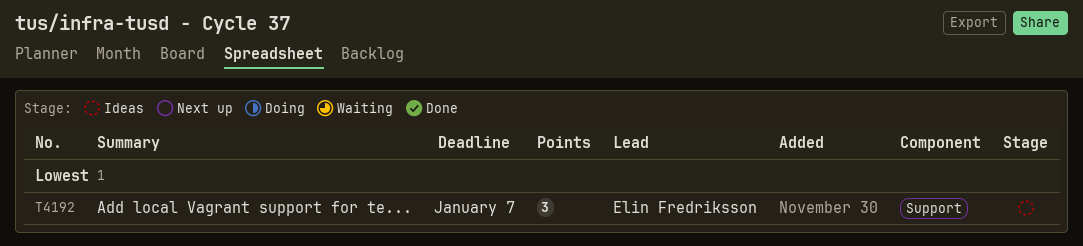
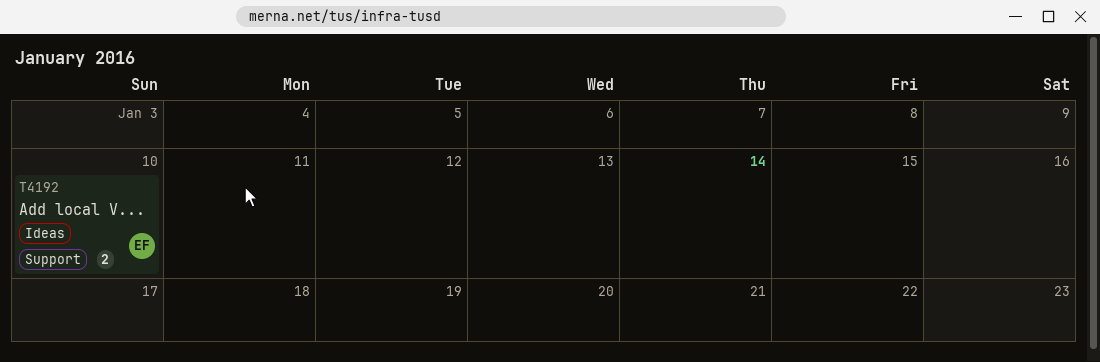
T4192, estimate: 3 -> 2
T4192, due: Jan 7 -> Jan 10

